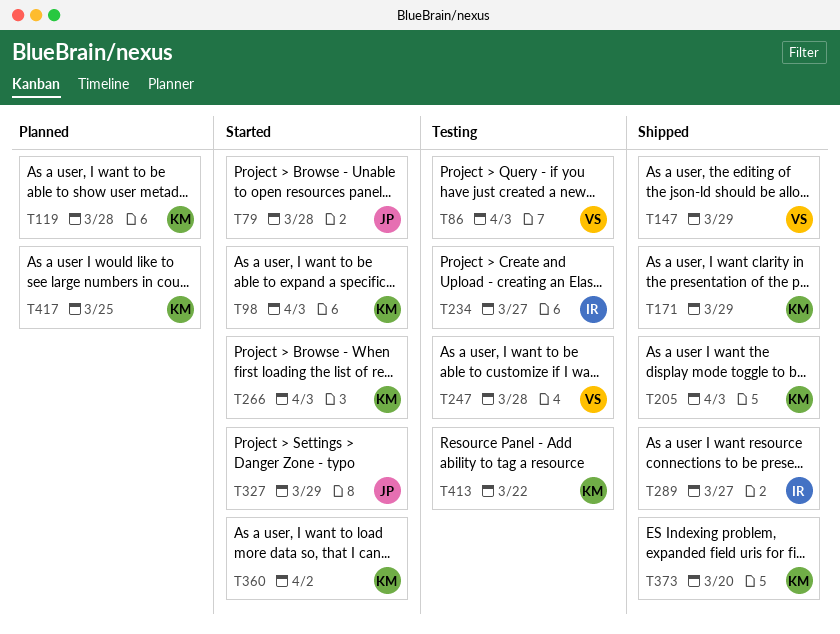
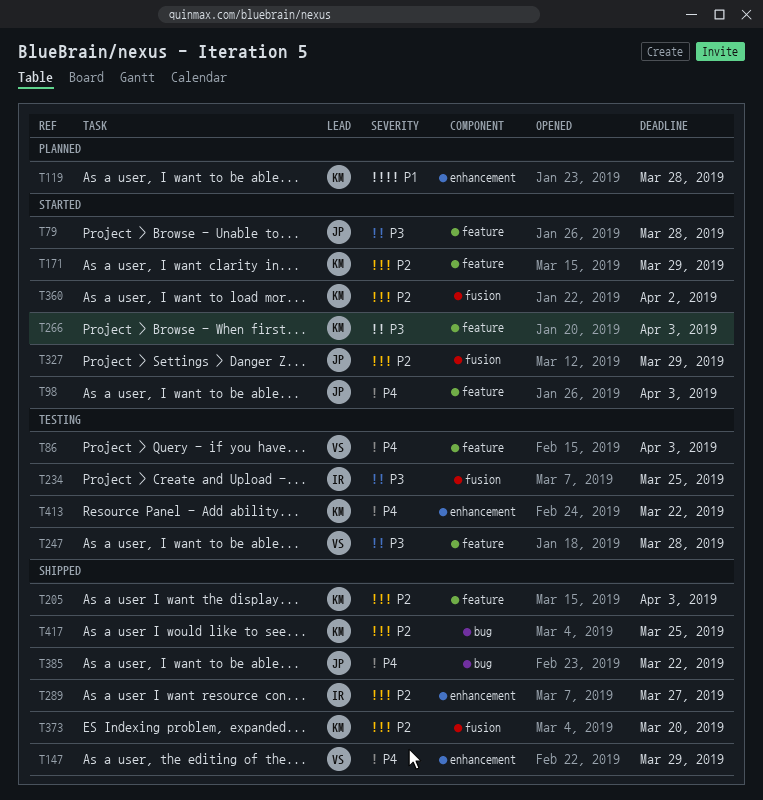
T98, owner: KM -> JP
T171, status: Shipped -> Started
T234, due: Mar 27 -> Mar 25
T385: none -> present
T417, status: Planned -> Shipped

